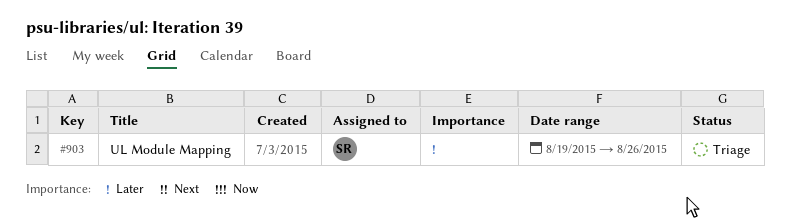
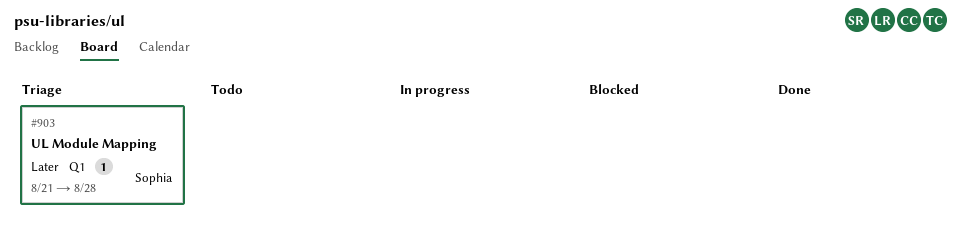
#903, start: Aug 19 -> Aug 21
#903, due: Aug 26 -> Aug 28

